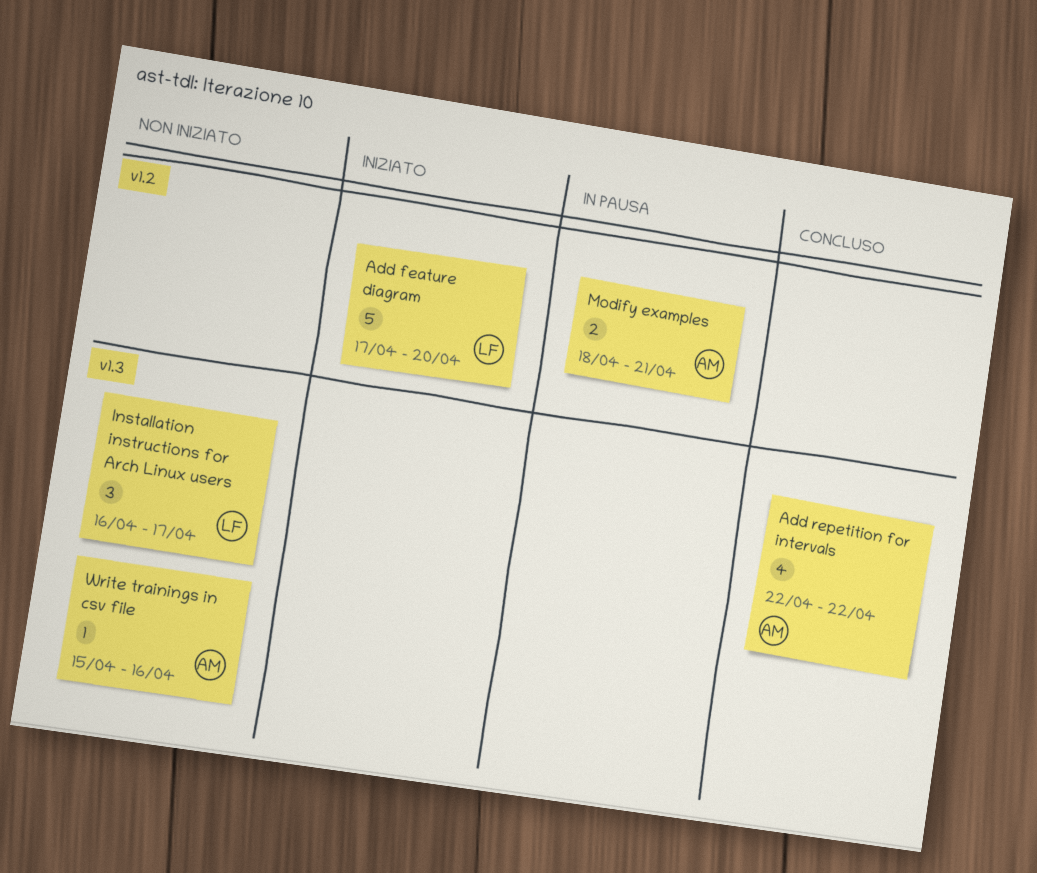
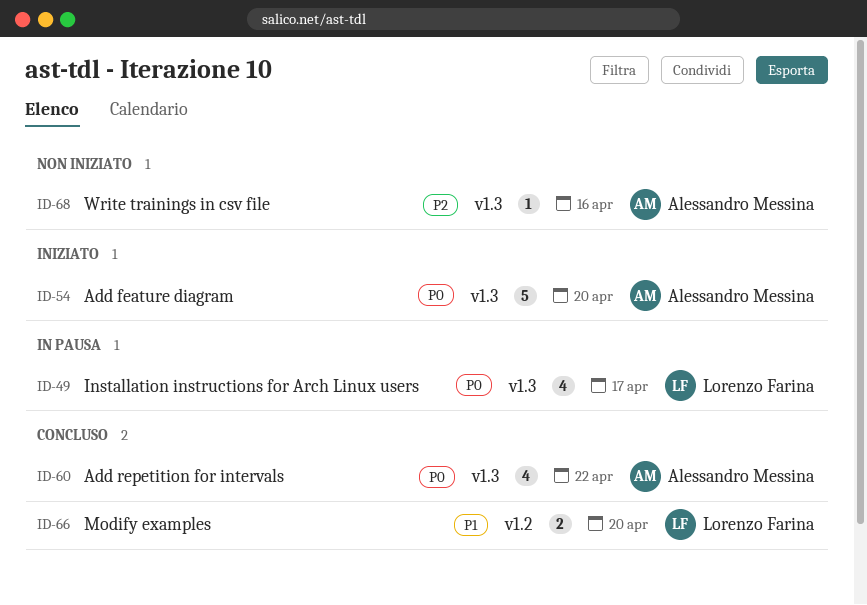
Add feature diagram, owner: Lorenzo Farina -> Alessandro Messina
Add feature diagram, label: v1.2 -> v1.3
Installation instructions for Arch Linux users, status: Non iniziato -> In pausa
Installation instructions for Arch Linux users, estimate: 3 -> 4
Modify examples, status: In pausa -> Concluso
Modify examples, owner: Alessandro Messina -> Lorenzo Farina
Modify examples, due: Apr 21 -> Apr 20

